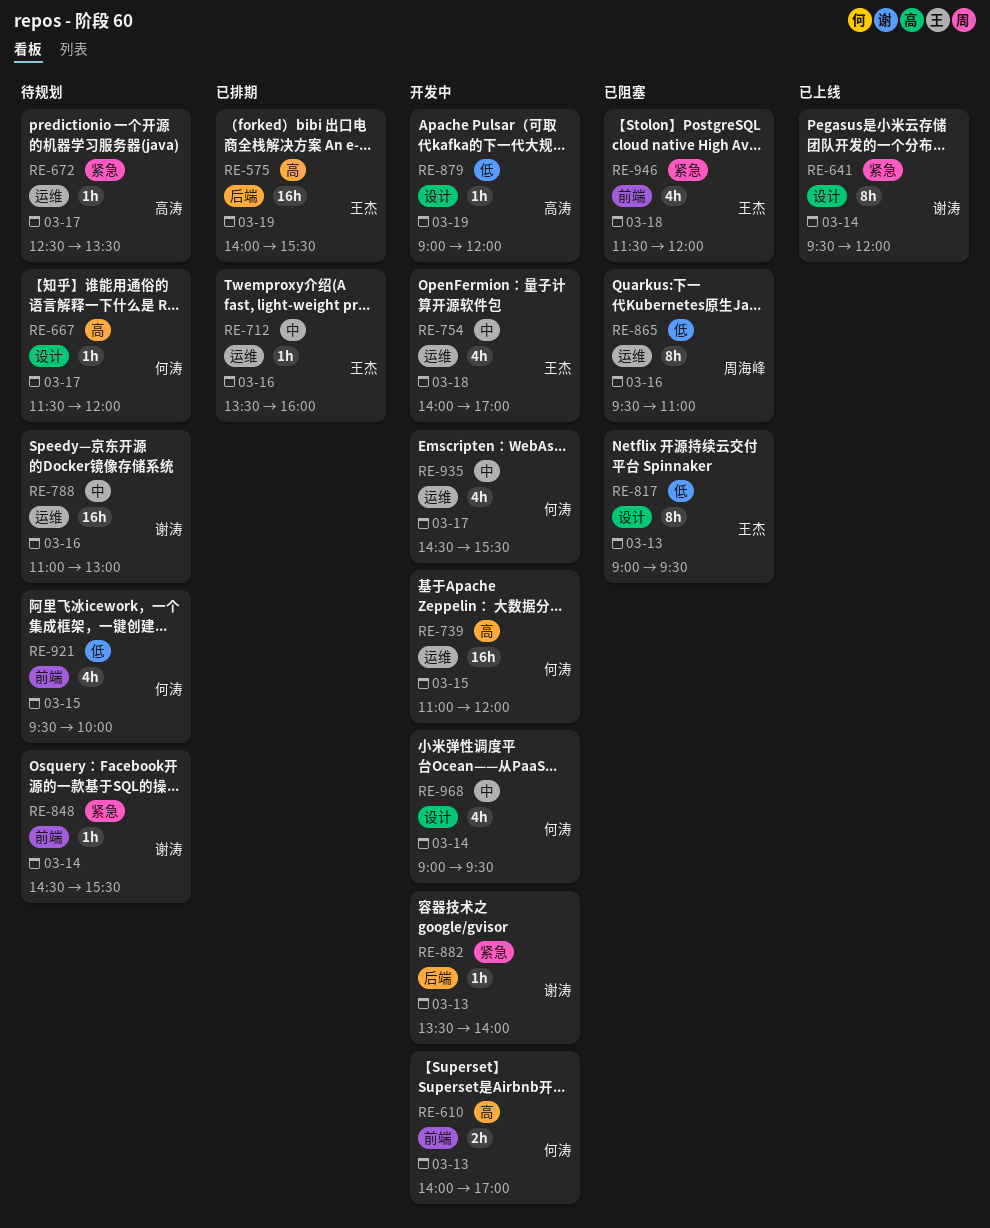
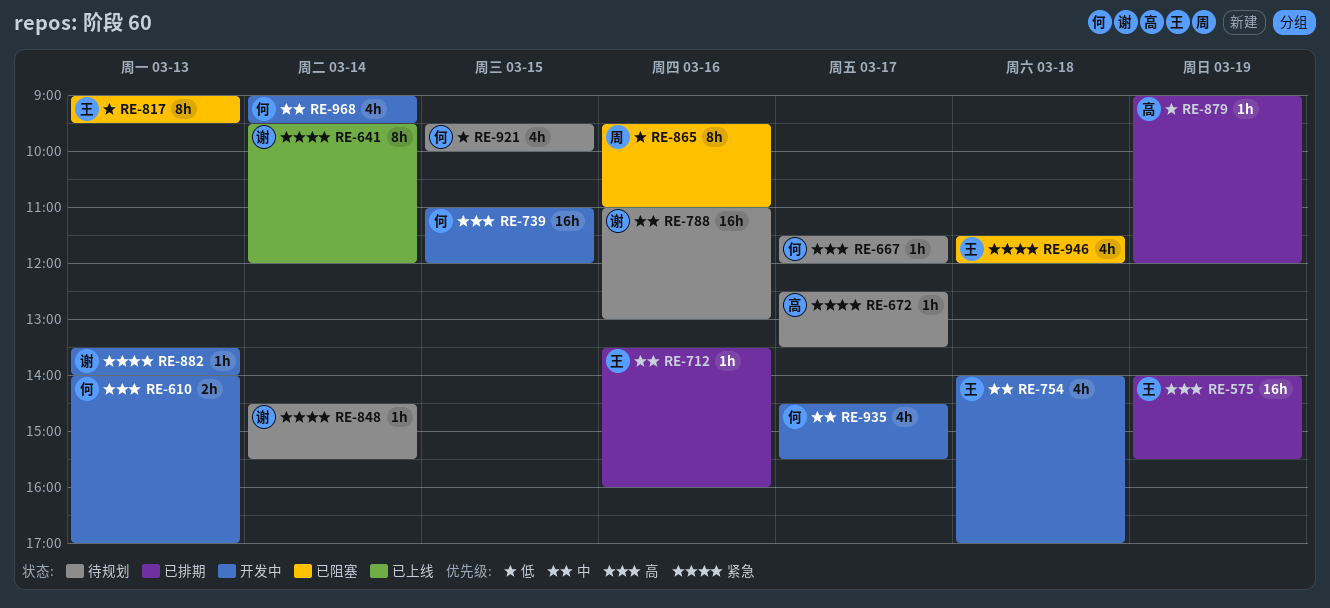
RE-879, status: 开发中 -> 已排期

